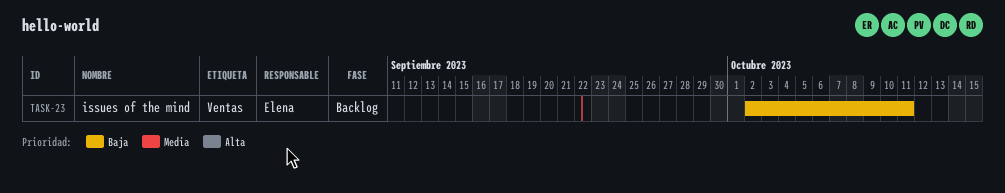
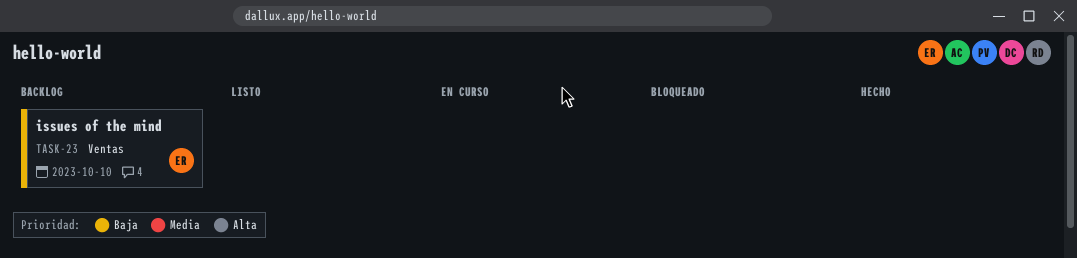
TASK-23, due: Oct 11 -> Oct 10

